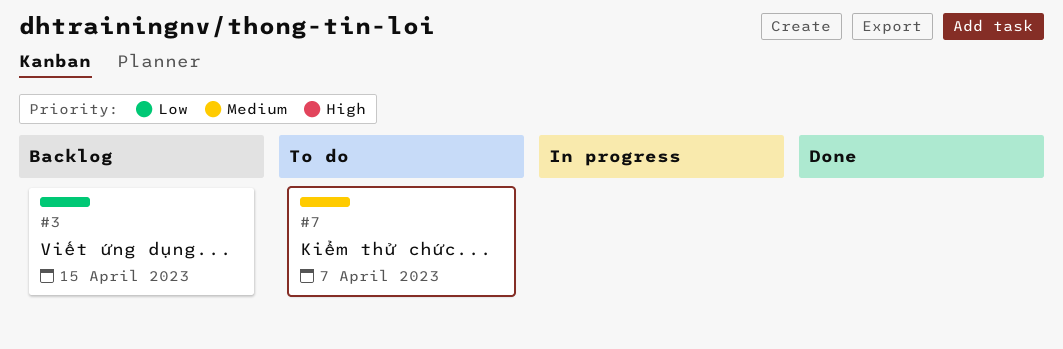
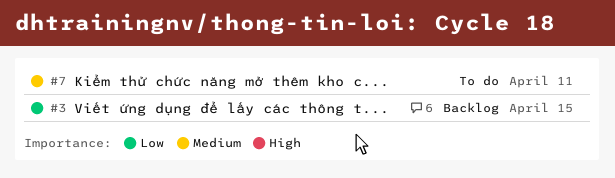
#7, due: Apr 7 -> Apr 11

